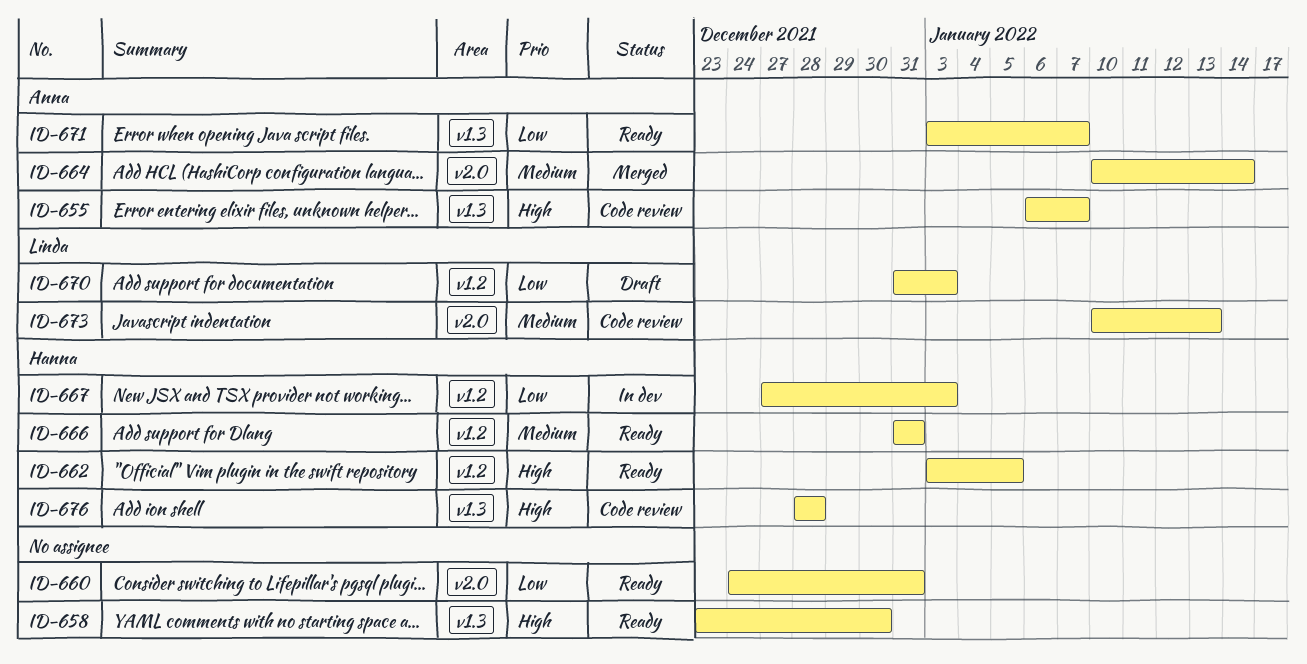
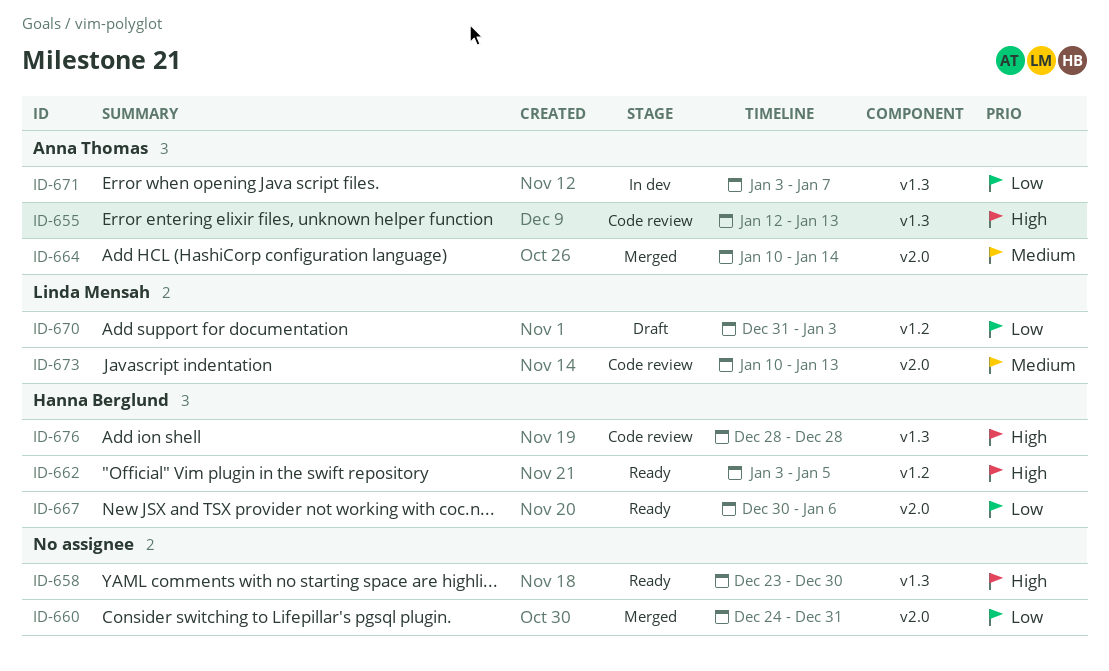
ID-655, start: Jan 6 -> Jan 12
ID-655, due: Jan 7 -> Jan 13
ID-660, status: Ready -> Merged
ID-666: present -> none
ID-667, status: In dev -> Ready
ID-667, label: v1.2 -> v2.0
ID-667, start: Dec 27 -> Dec 30
ID-667, due: Jan 3 -> Jan 6
ID-671, status: Ready -> In dev

